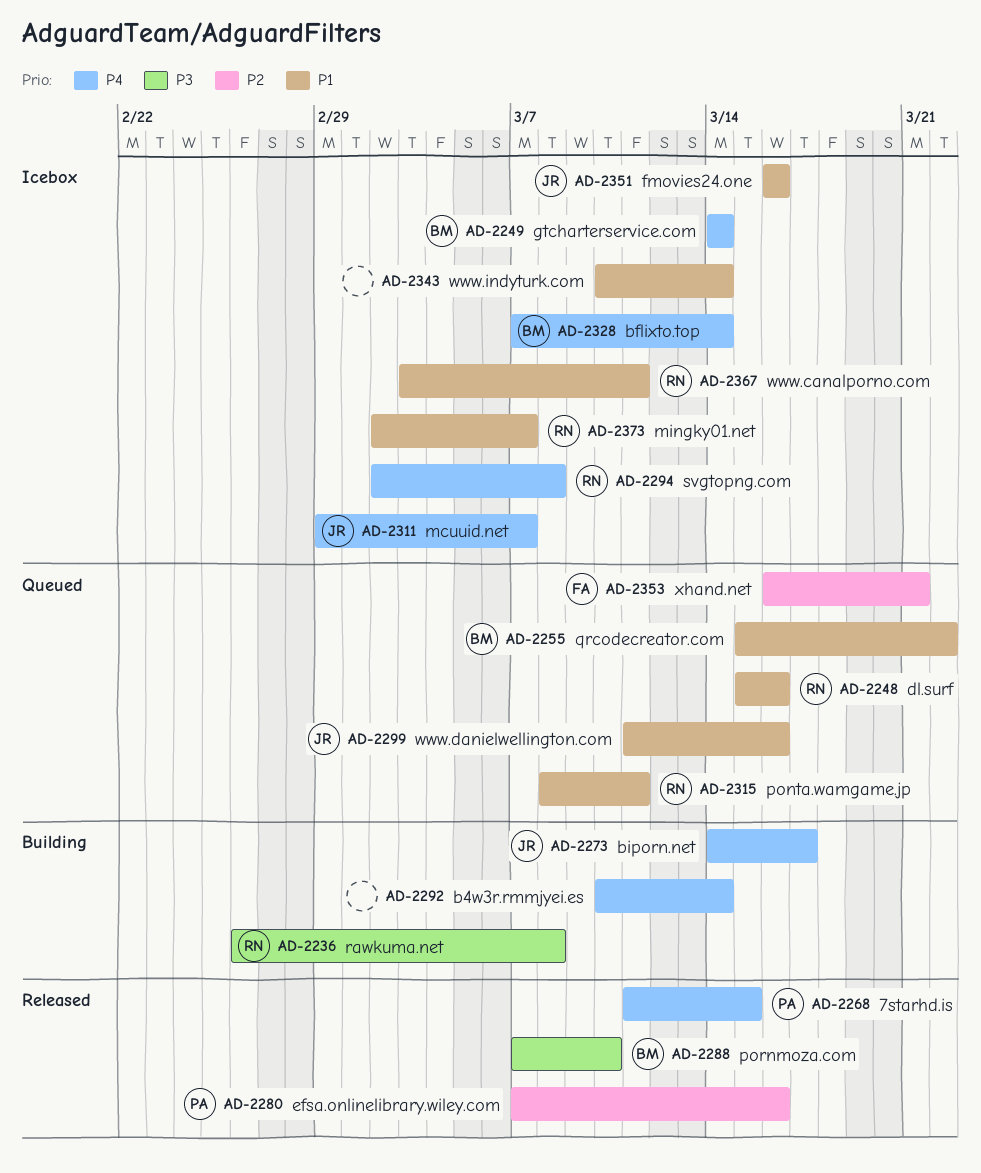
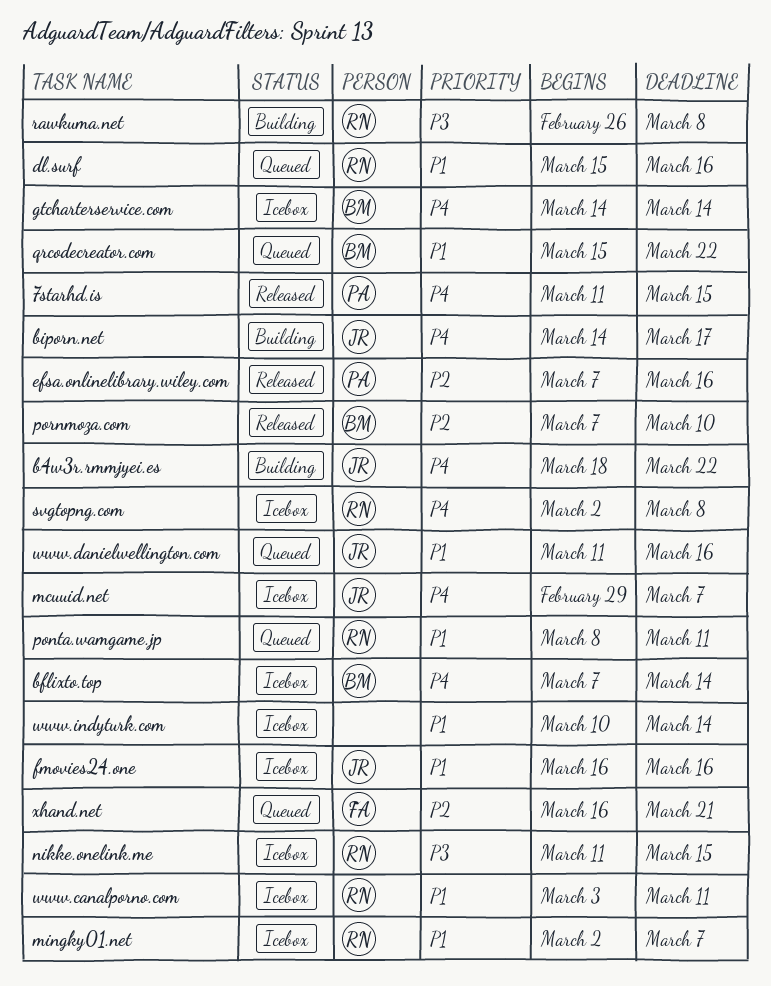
b4w3r.rmmjyei.es, owner: none -> JR
b4w3r.rmmjyei.es, start: Mar 10 -> Mar 18
b4w3r.rmmjyei.es, due: Mar 14 -> Mar 22
nikke.onelink.me: none -> present
pornmoza.com, priority: P3 -> P2

